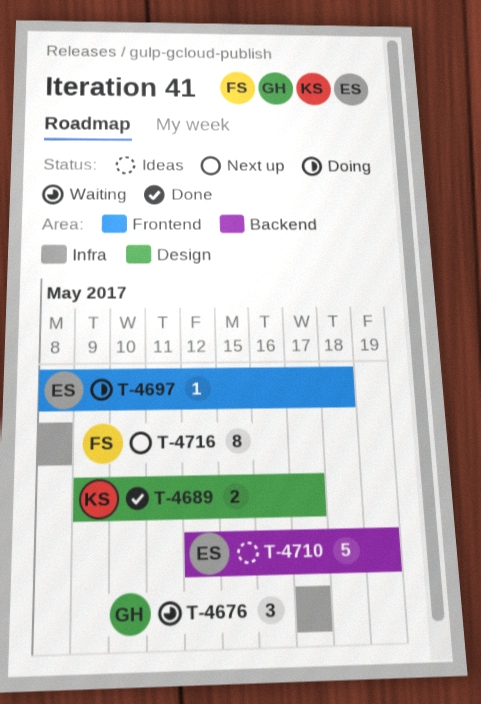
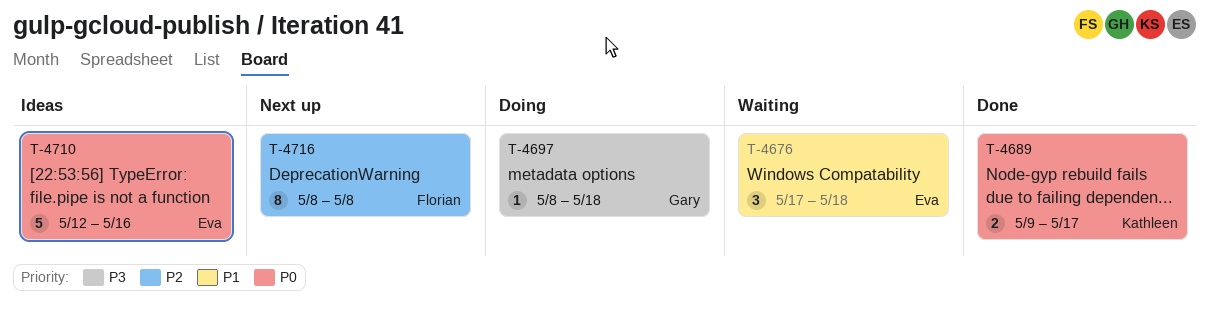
T-4676, owner: Gary -> Eva
T-4676, due: May 17 -> May 18
T-4697, owner: Eva -> Gary
T-4710, due: May 19 -> May 16

